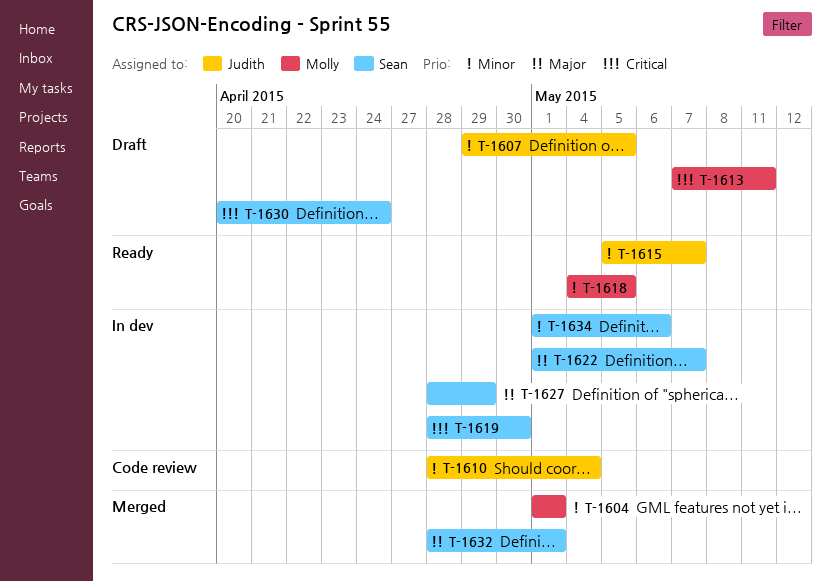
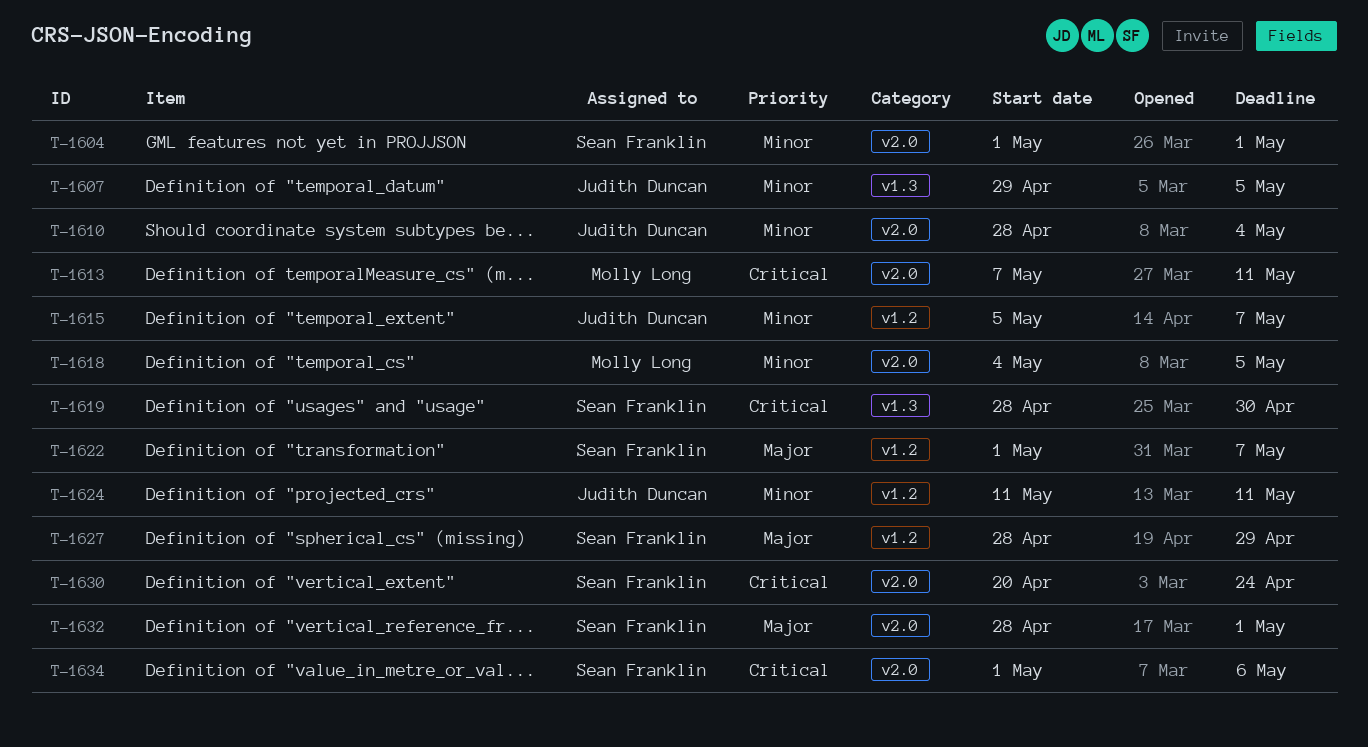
T-1604, owner: Molly Long -> Sean Franklin
T-1624: none -> present
T-1634, priority: Minor -> Critical

